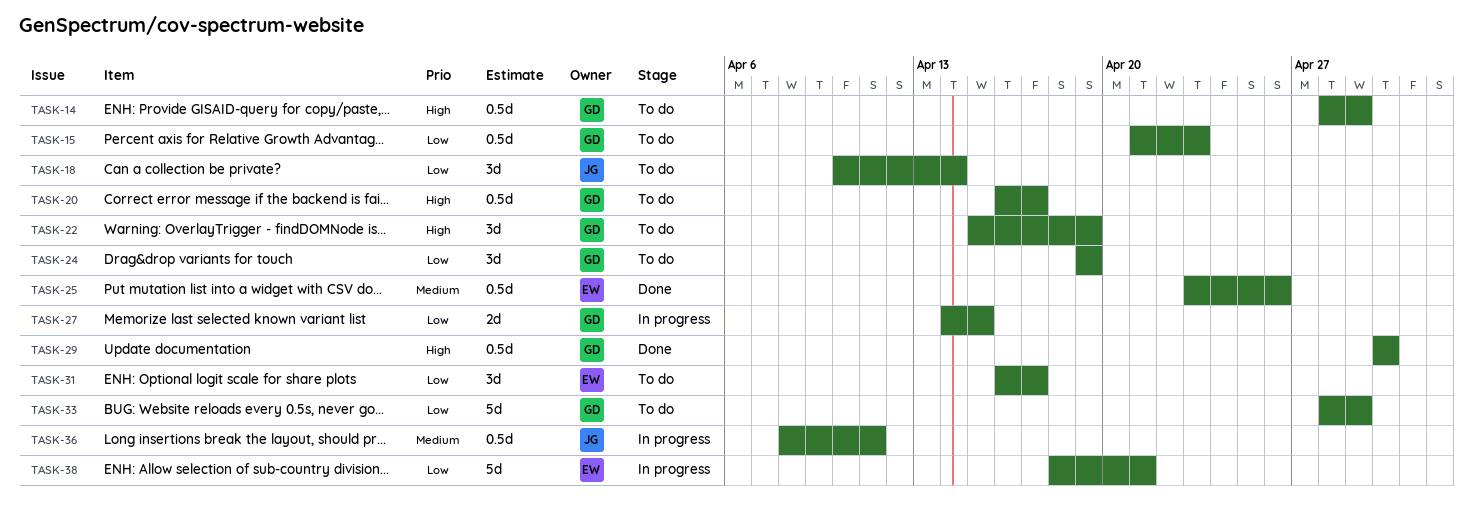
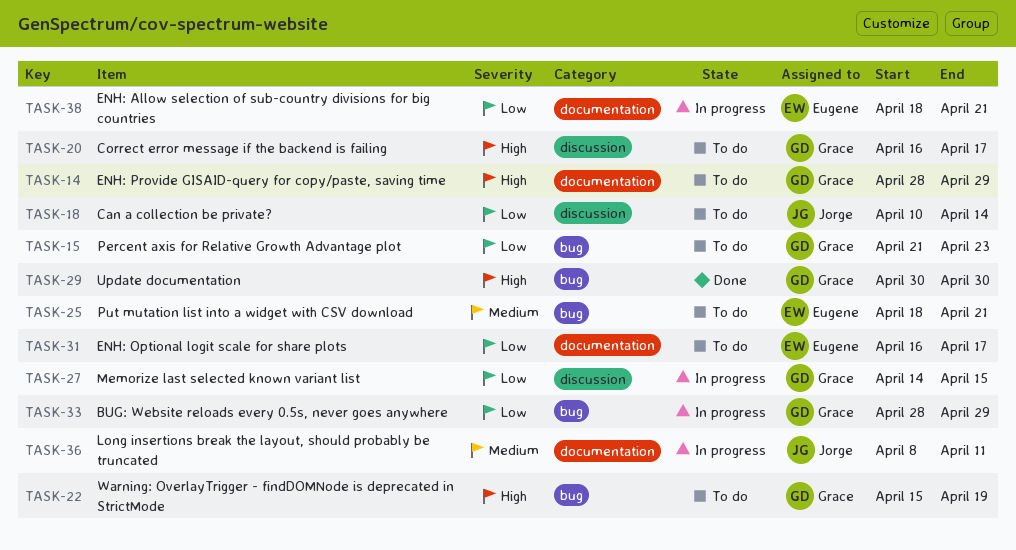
TASK-24: present -> none
TASK-25, status: Done -> To do
TASK-25, start: Apr 23 -> Apr 18
TASK-25, due: Apr 26 -> Apr 21
TASK-33, status: To do -> In progress

